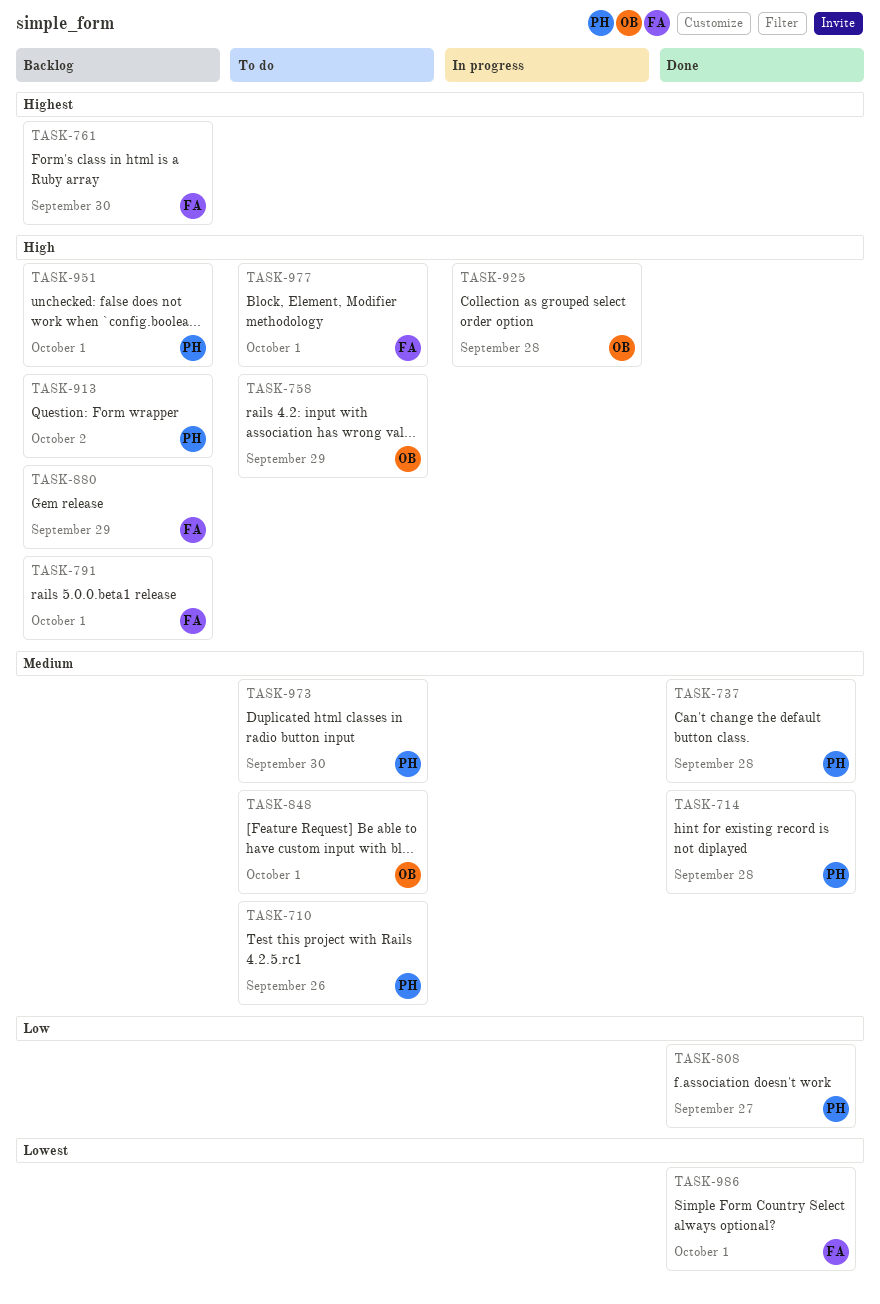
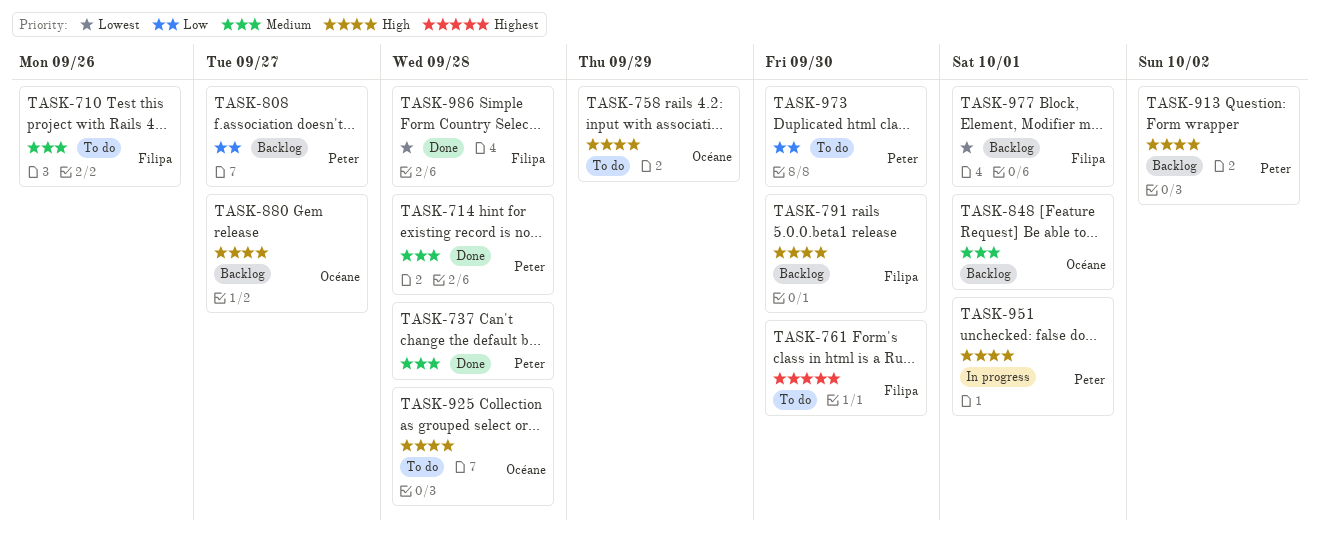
TASK-710, owner: Peter -> Filipa
TASK-761, status: Backlog -> To do
TASK-791, due: Oct 1 -> Sep 30
TASK-808, status: Done -> Backlog
TASK-848, status: To do -> Backlog
TASK-880, owner: Filipa -> Océane
TASK-880, due: Sep 29 -> Sep 27
TASK-925, status: In progress -> To do
TASK-951, status: Backlog -> In progress
TASK-973, priority: Medium -> Low
TASK-977, status: To do -> Backlog
TASK-977, priority: High -> Lowest
TASK-986, due: Oct 1 -> Sep 28

